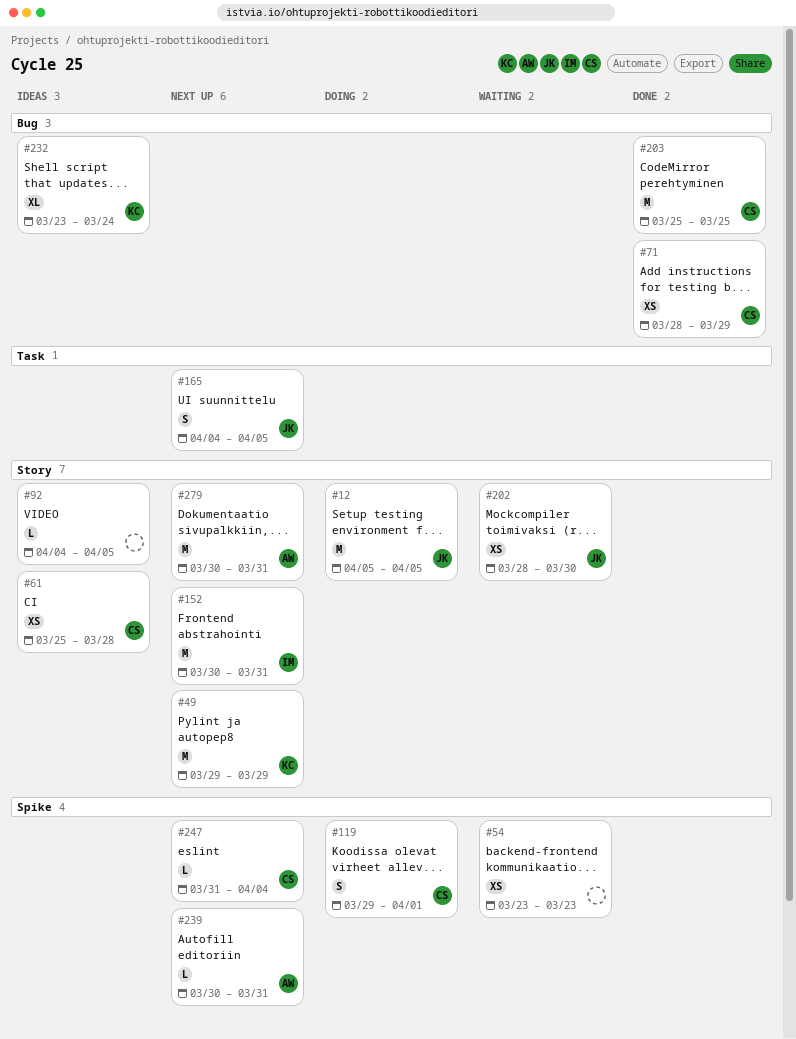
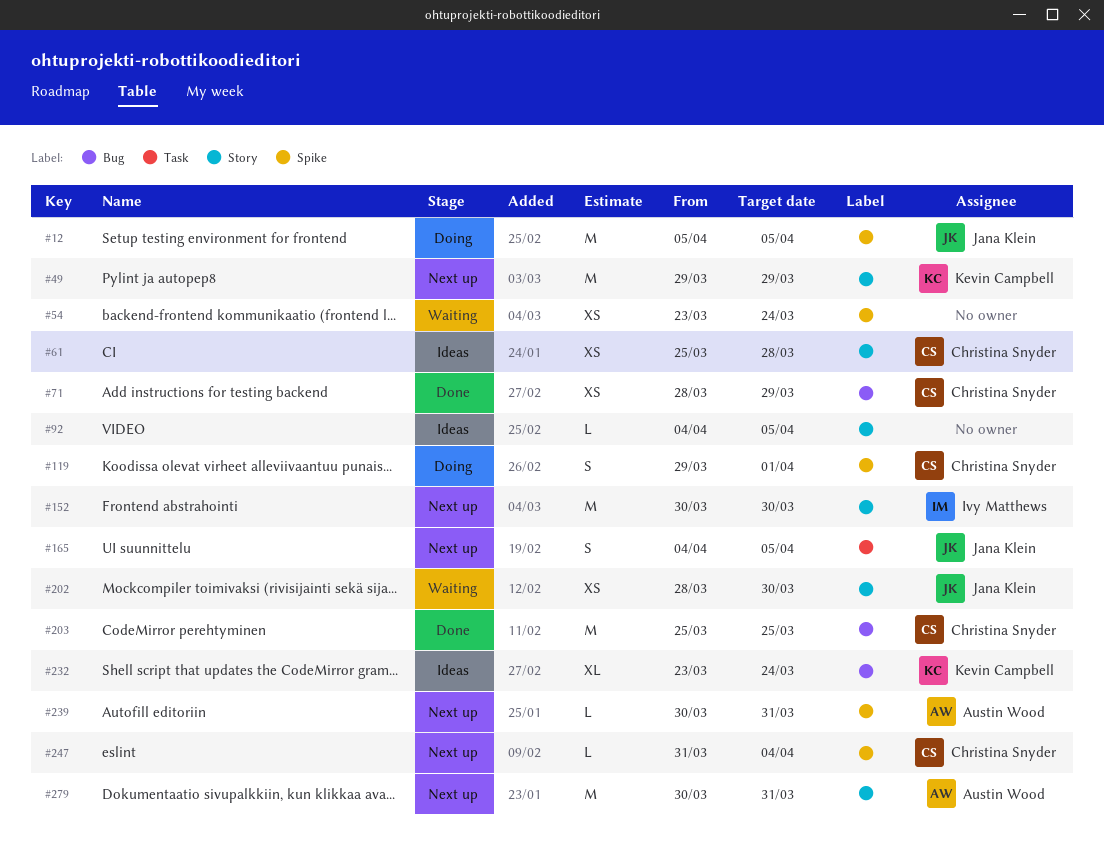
#12, label: Story -> Spike
#54, due: Mar 23 -> Mar 24
#152, due: Mar 31 -> Mar 30

